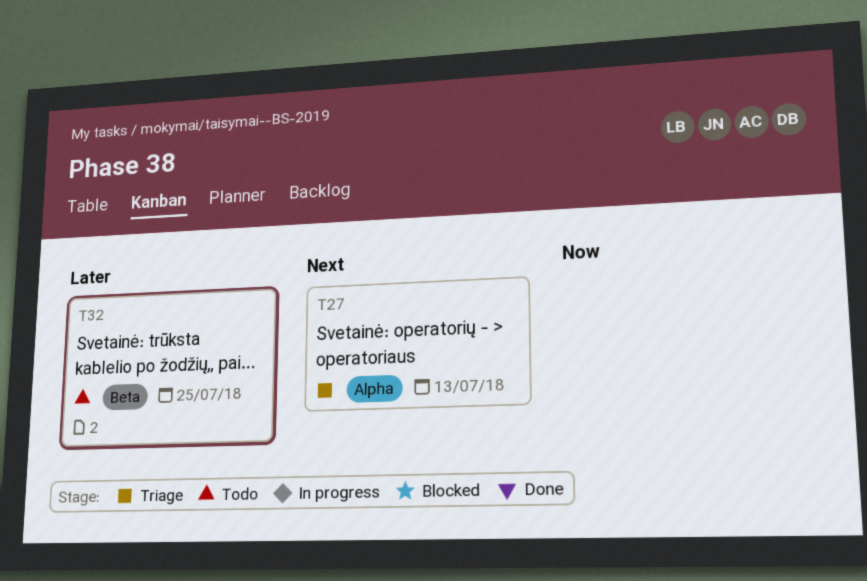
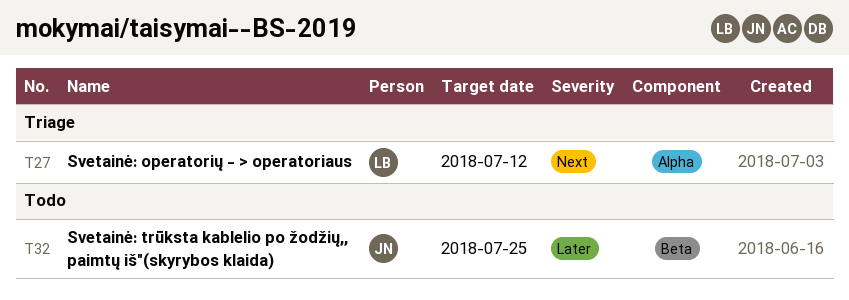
T27, due: Jul 13 -> Jul 12

